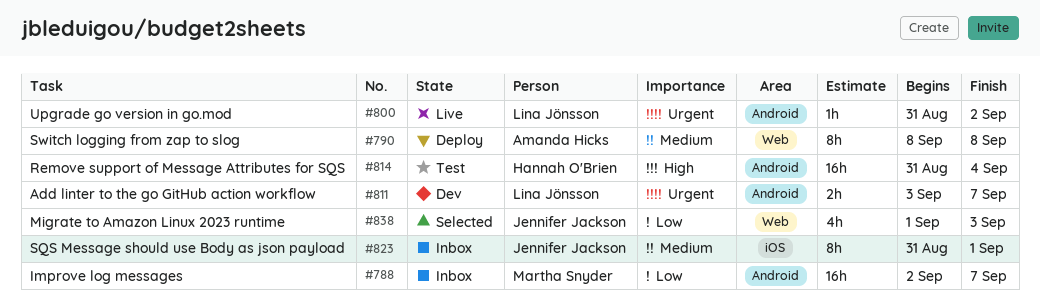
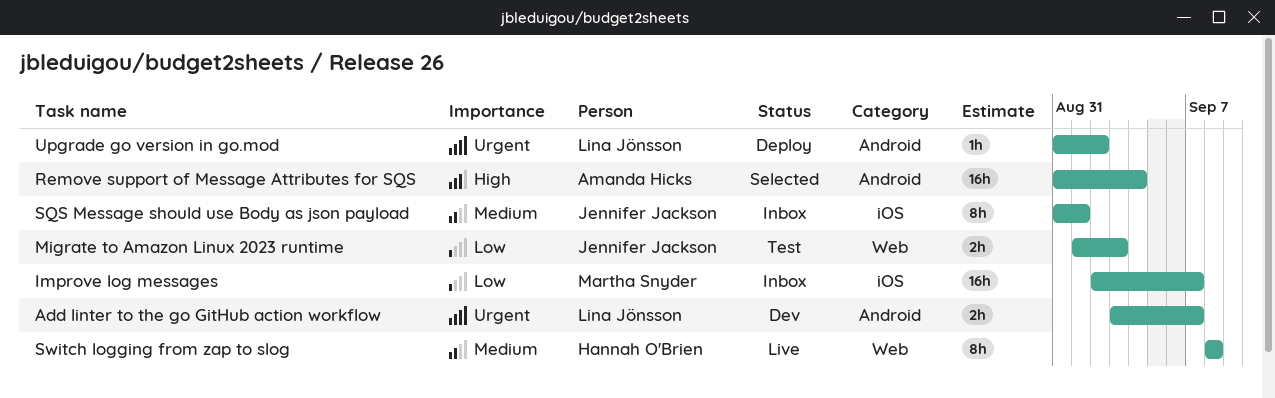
Improve log messages, label: Android -> iOS
Migrate to Amazon Linux 2023 runtime, status: Selected -> Test
Migrate to Amazon Linux 2023 runtime, estimate: 4h -> 2h
Remove support of Message Attributes for SQS, status: Test -> Selected
Remove support of Message Attributes for SQS, owner: Hannah O'Brien -> Amanda Hicks
Switch logging from zap to slog, status: Deploy -> Live
Switch logging from zap to slog, owner: Amanda Hicks -> Hannah O'Brien
Upgrade go version in go.mod, status: Live -> Deploy

